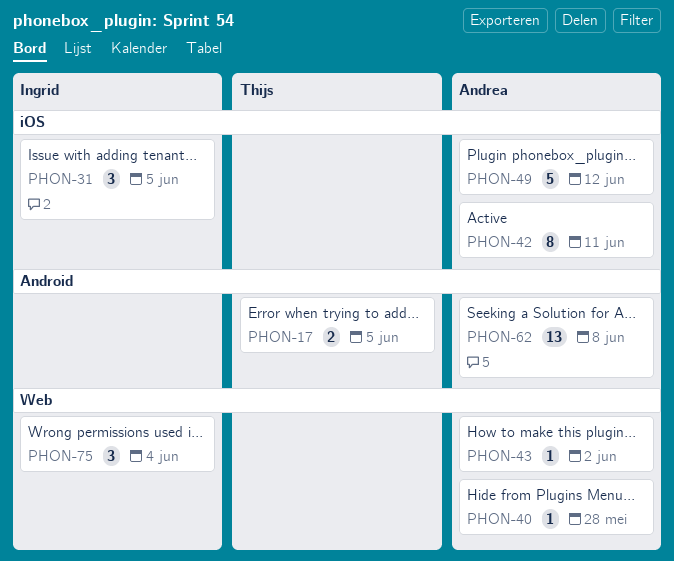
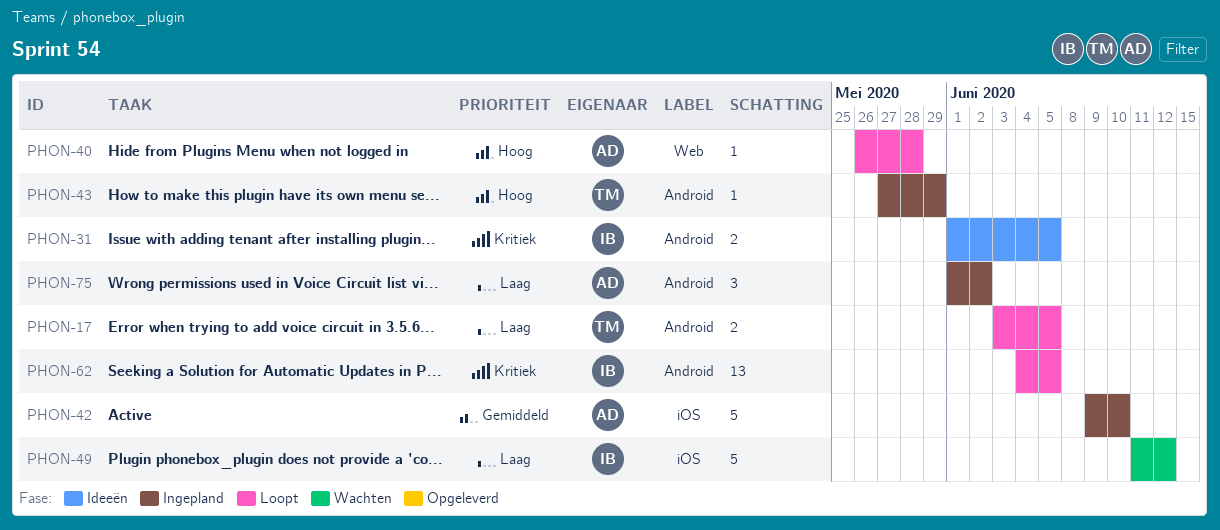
PHON-31, label: iOS -> Android
PHON-31, estimate: 3 -> 2
PHON-42, estimate: 8 -> 5
PHON-42, due: Jun 11 -> Jun 10
PHON-43, owner: Andrea -> Thijs
PHON-43, label: Web -> Android
PHON-43, due: Jun 2 -> May 29
PHON-49, owner: Andrea -> Ingrid
PHON-62, owner: Andrea -> Ingrid
PHON-62, due: Jun 8 -> Jun 5
PHON-75, owner: Ingrid -> Andrea
PHON-75, label: Web -> Android
PHON-75, due: Jun 4 -> Jun 2

